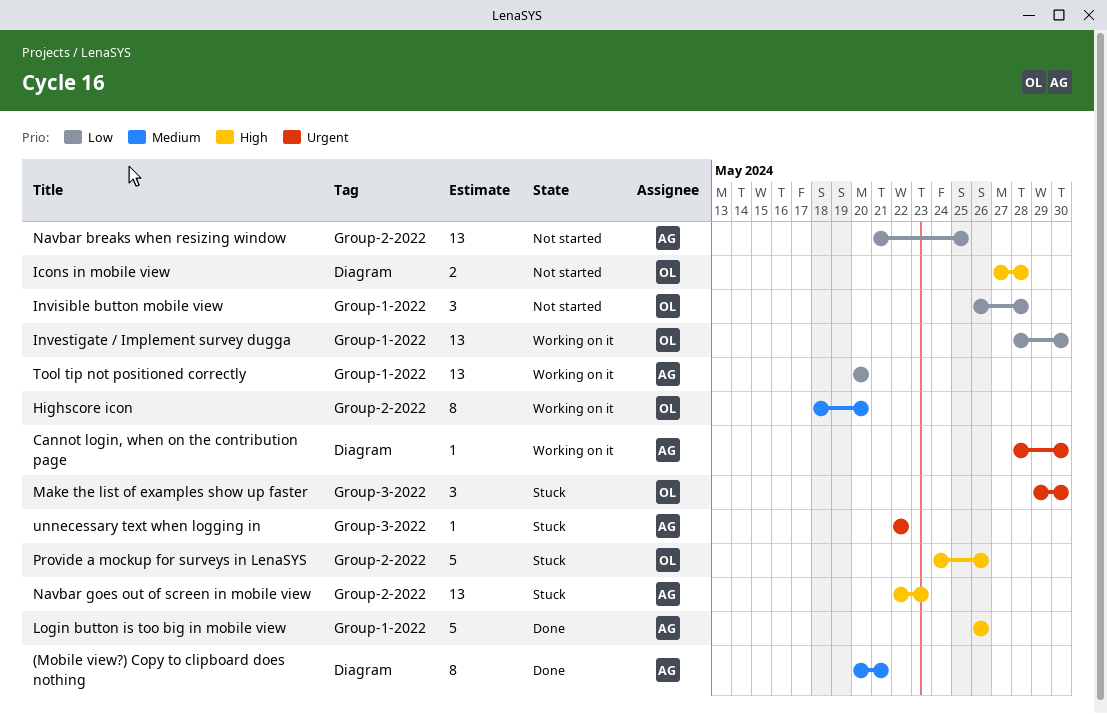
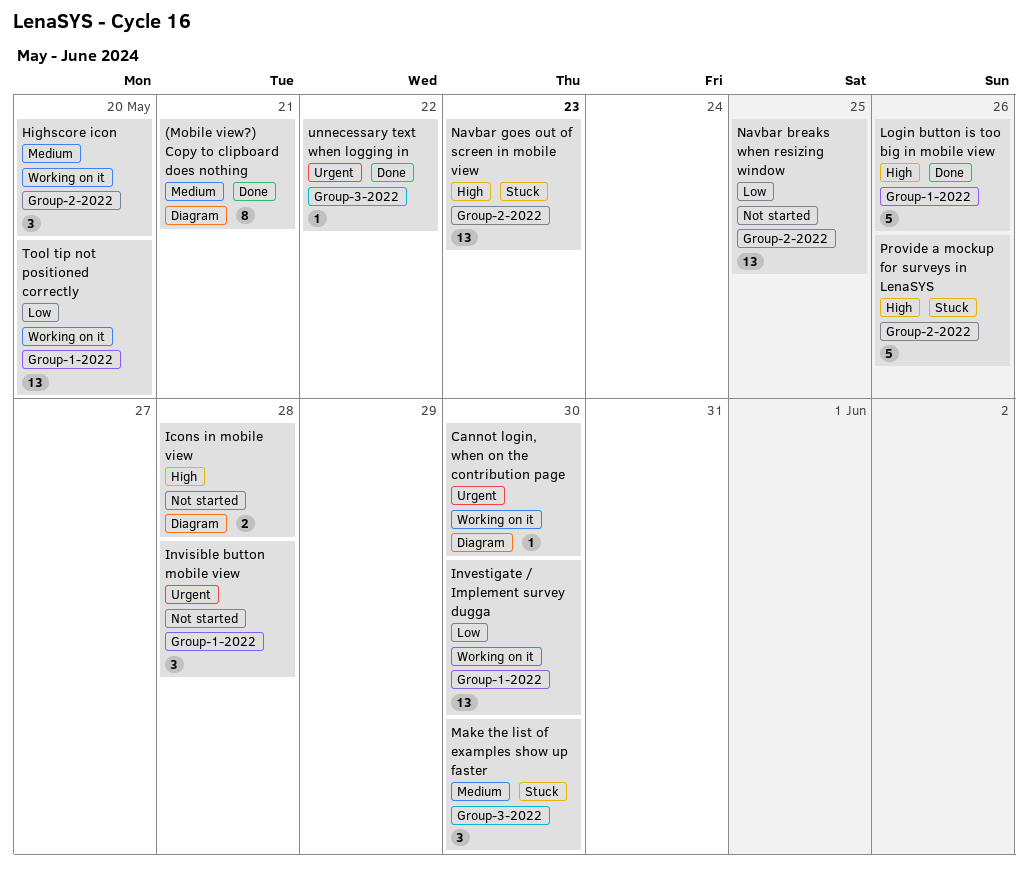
Highscore icon, estimate: 8 -> 3
Invisible button mobile view, priority: Low -> Urgent
Make the list of examples show up faster, priority: Urgent -> Medium
unnecessary text when logging in, status: Stuck -> Done

